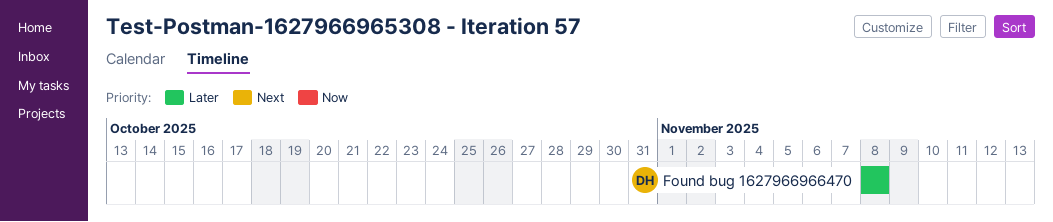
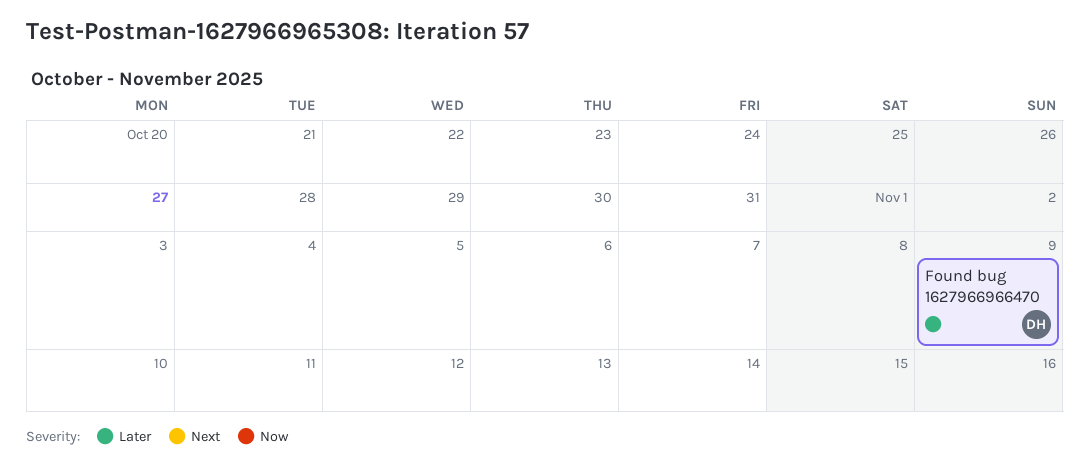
Found bug 1627966966470, due: Nov 8 -> Nov 9

